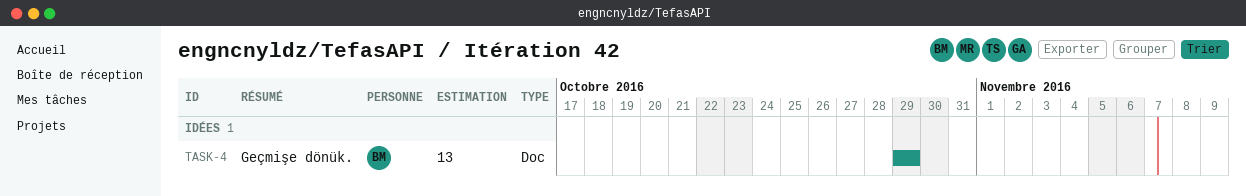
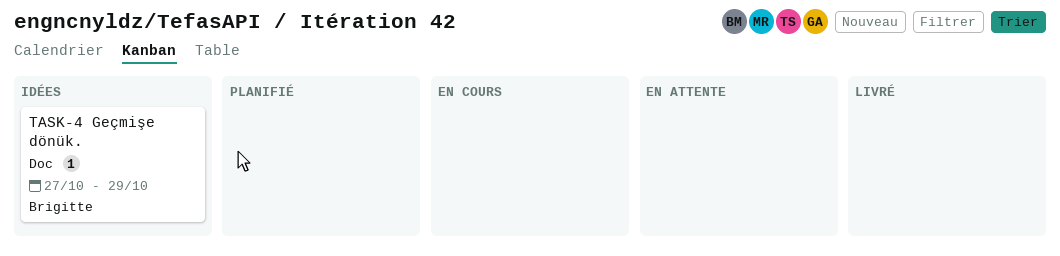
TASK-4, estimate: 13 -> 1
TASK-4, start: Oct 29 -> Oct 27

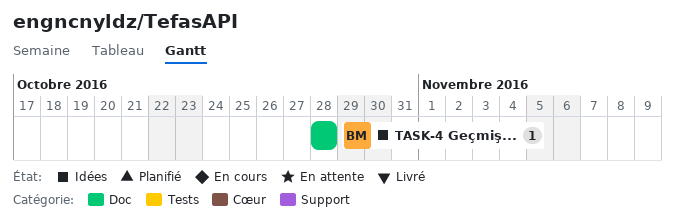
TASK-4, start: Oct 27 -> Oct 28
TASK-4, due: Oct 29 -> Oct 28

